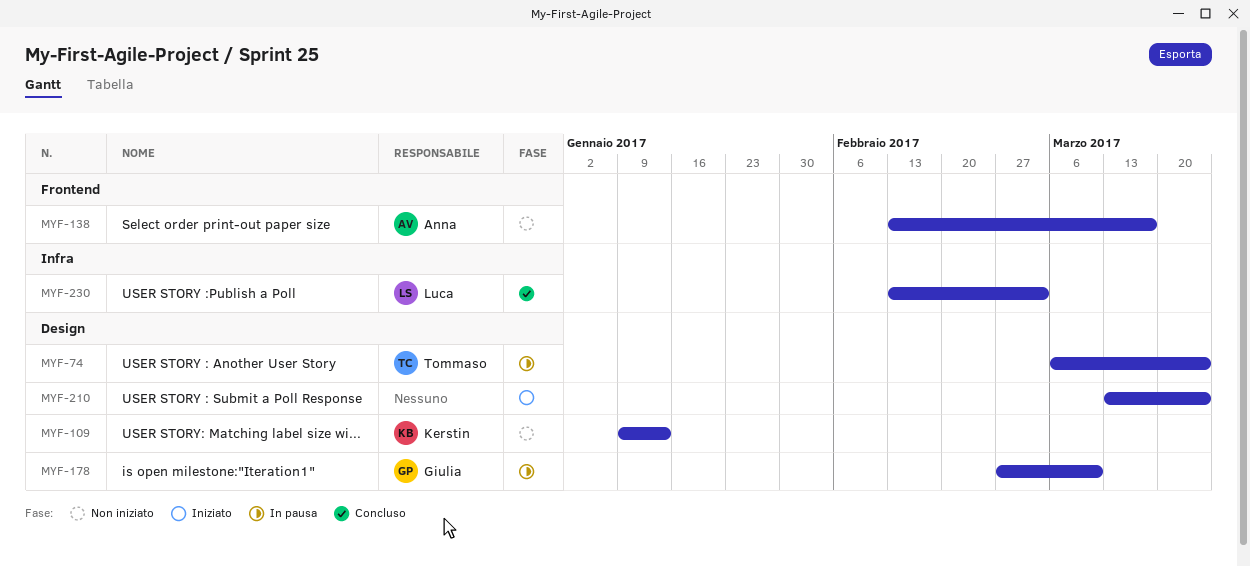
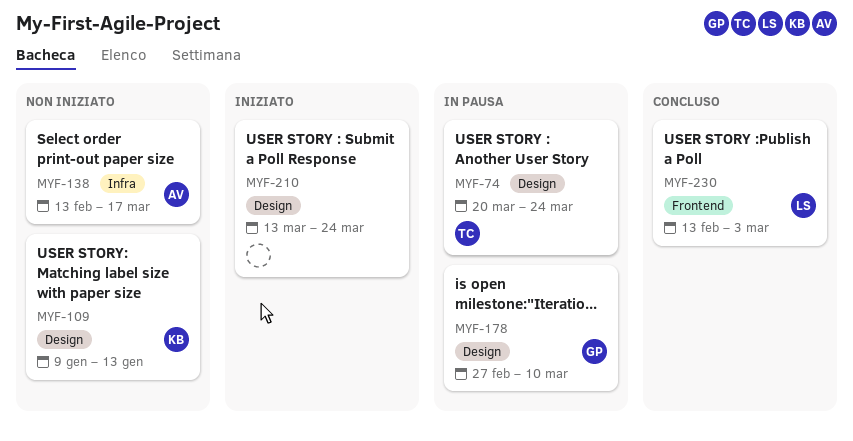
MYF-74, start: Mar 6 -> Mar 20
MYF-138, label: Frontend -> Infra
MYF-230, label: Infra -> Frontend

